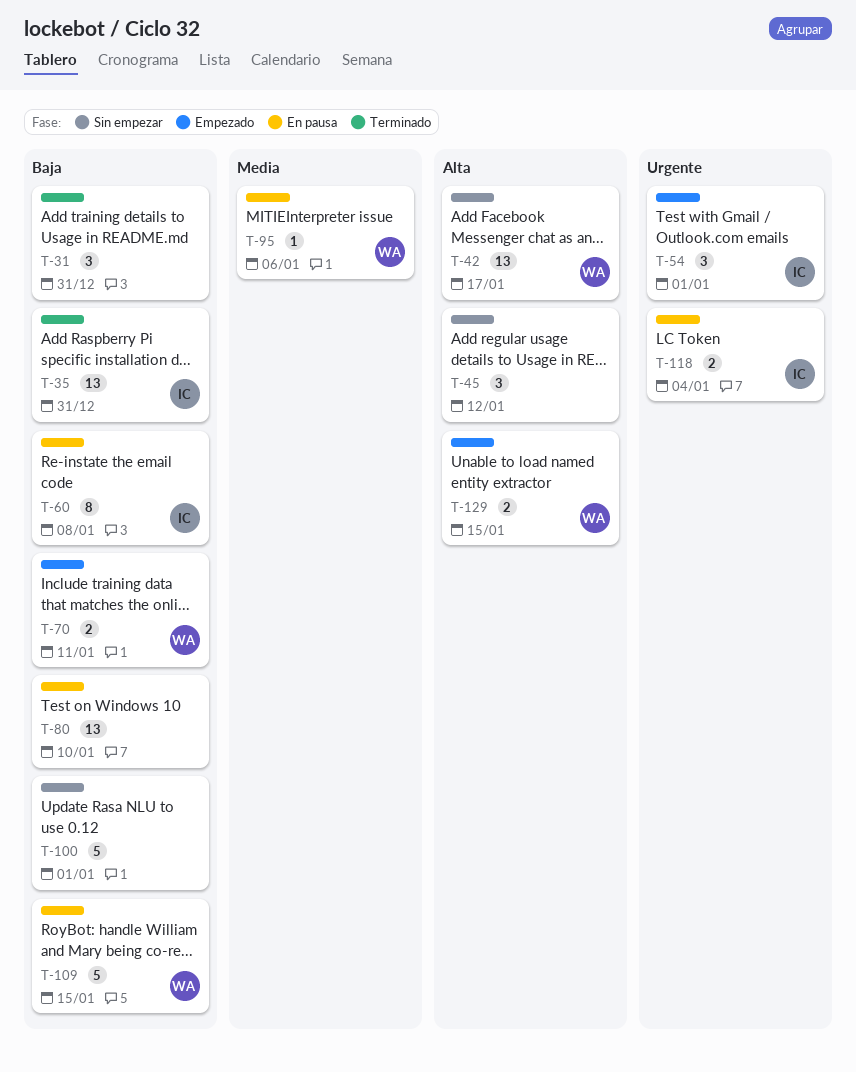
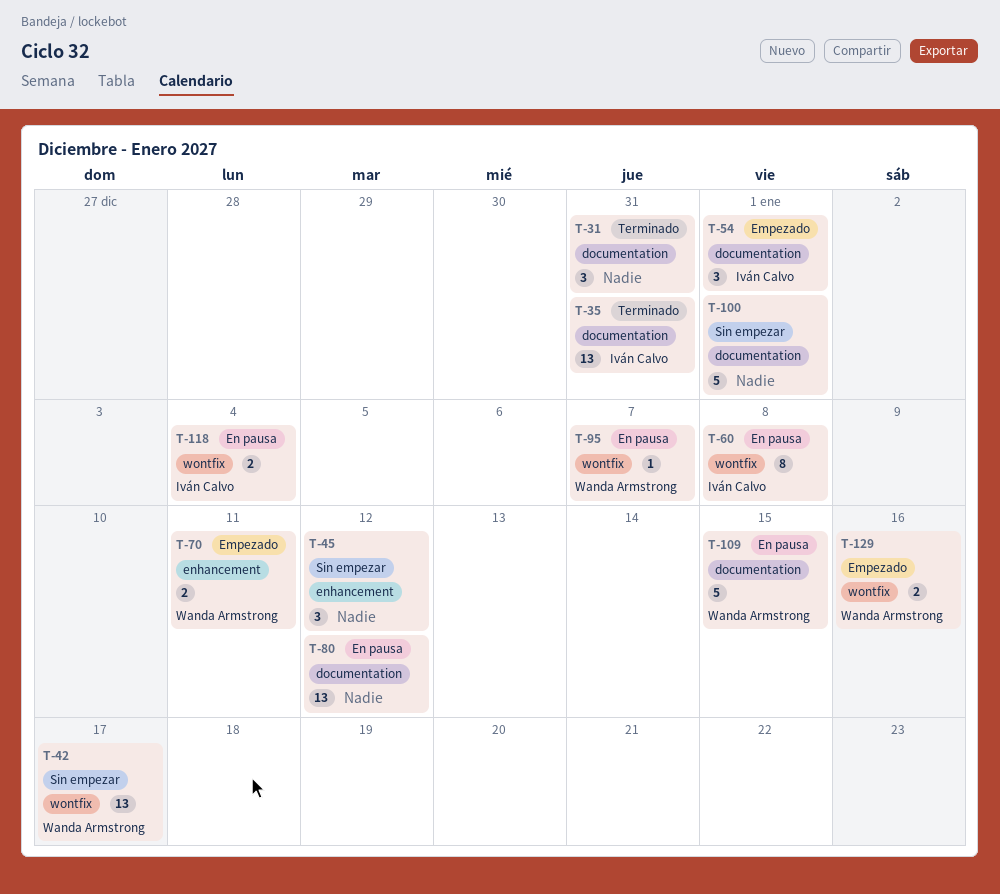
T-80, due: Jan 10 -> Jan 12
T-95, due: Jan 6 -> Jan 7
T-129, due: Jan 15 -> Jan 16

